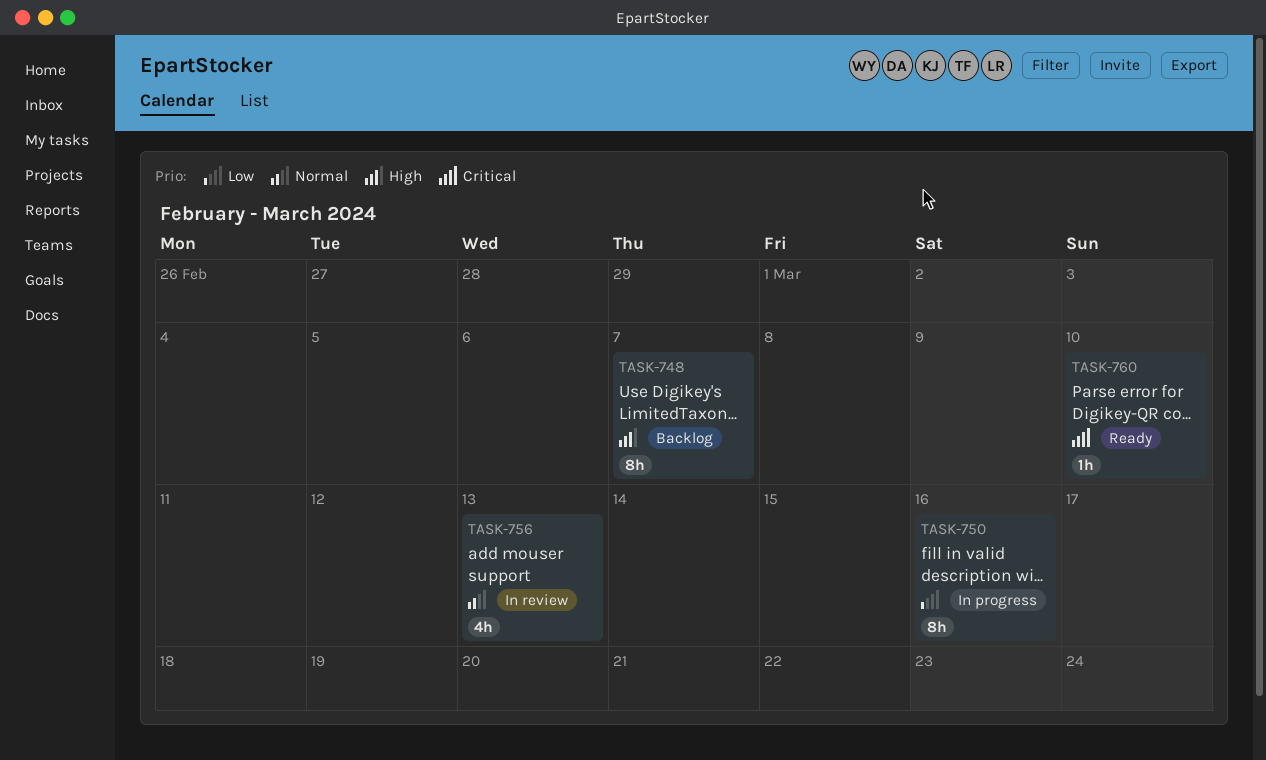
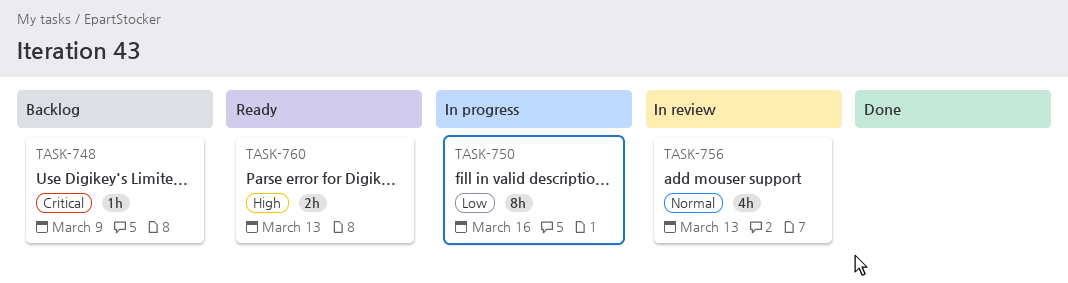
TASK-748, priority: High -> Critical
TASK-748, estimate: 8h -> 1h
TASK-748, due: Mar 7 -> Mar 9
TASK-760, priority: Critical -> High
TASK-760, estimate: 1h -> 2h
TASK-760, due: Mar 10 -> Mar 13

